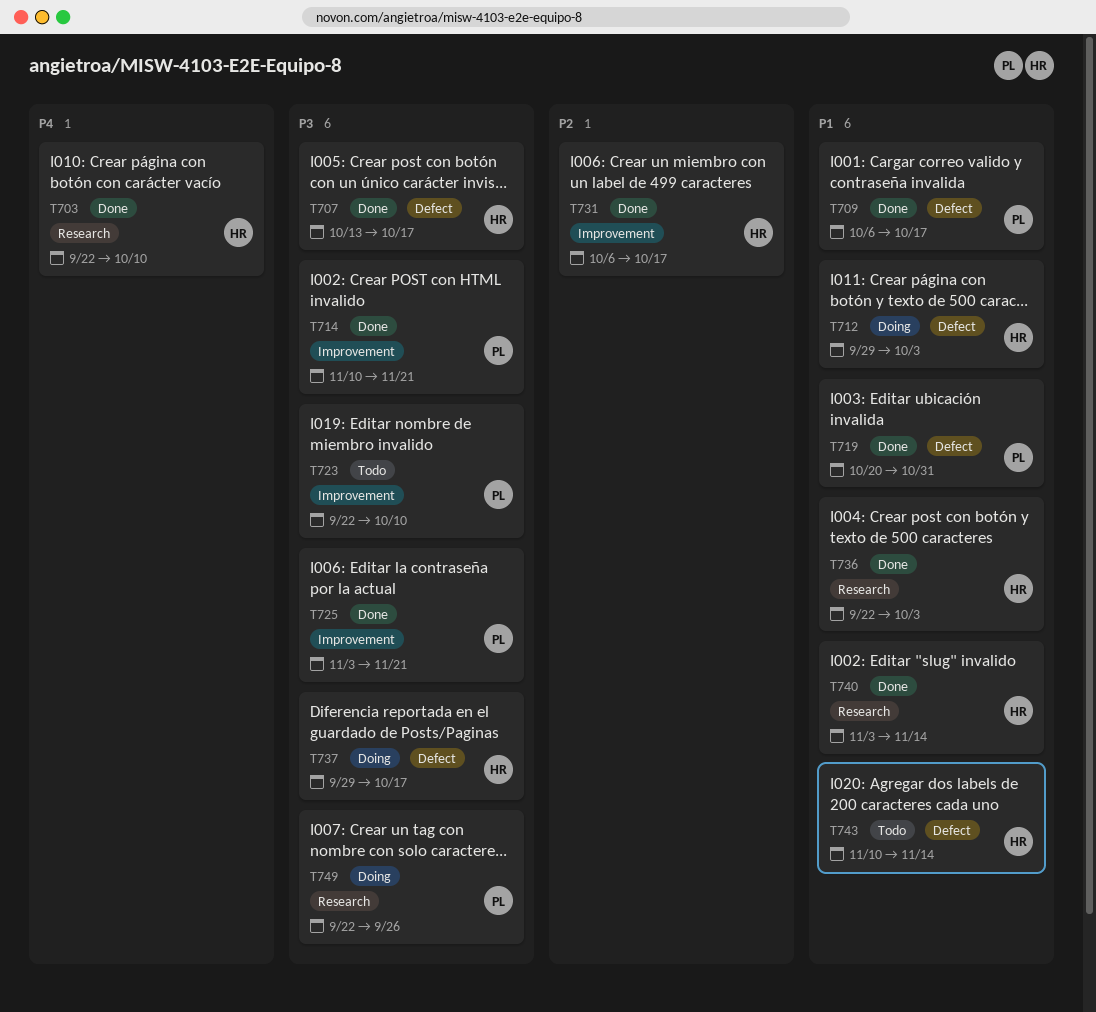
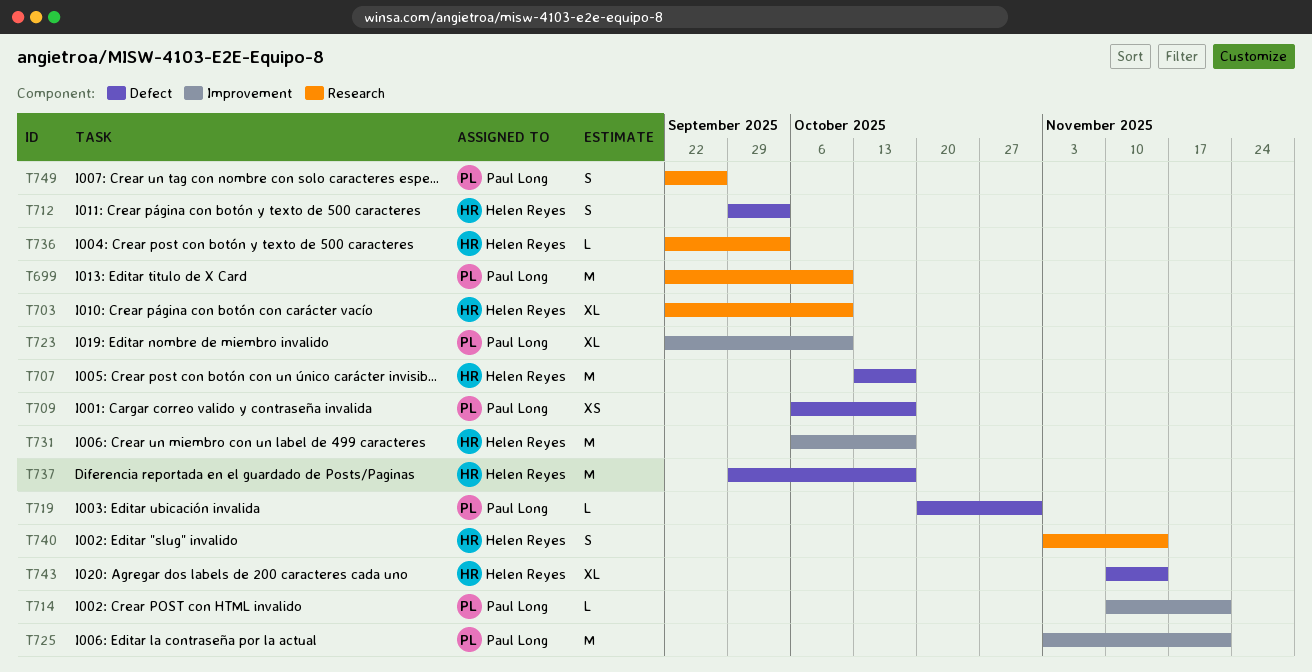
T699: none -> present

